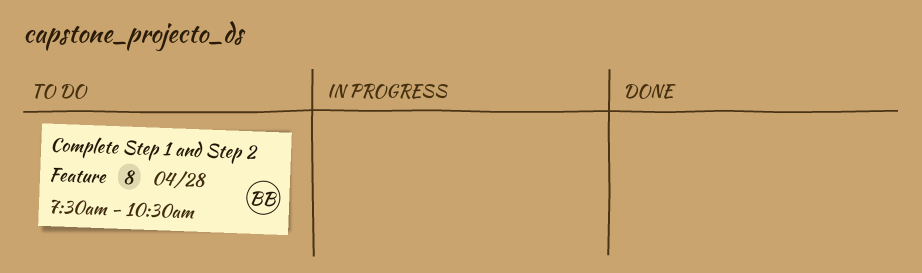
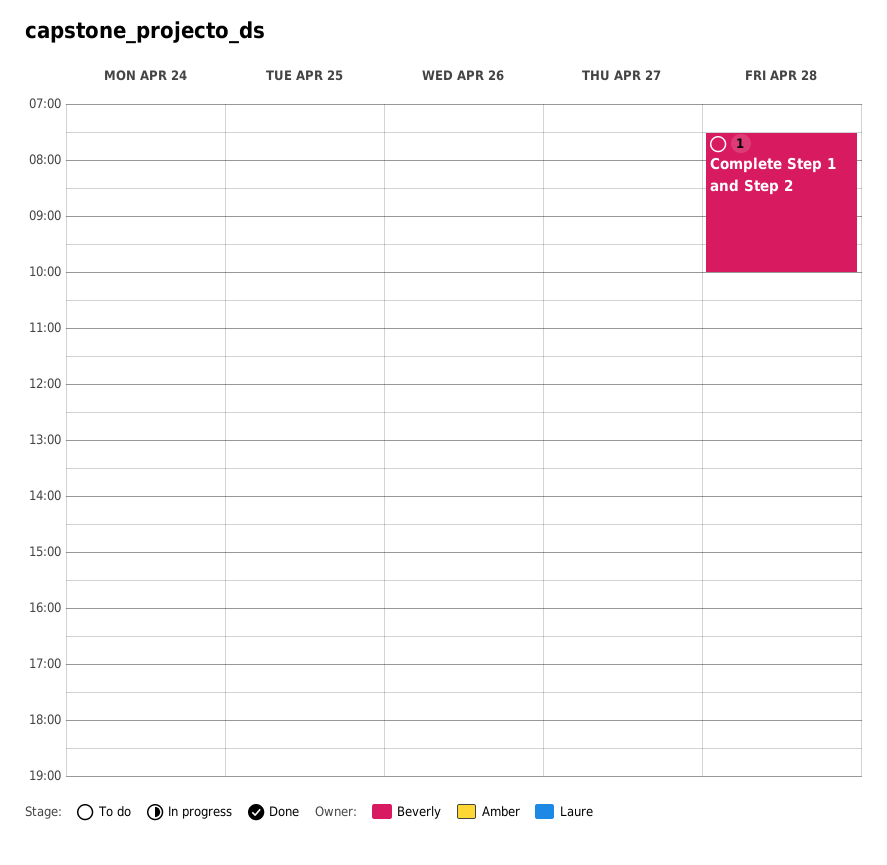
Complete Step 1 and Step 2, estimate: 8 -> 1
Complete Step 1 and Step 2, ends: 10:30 -> 10:00

